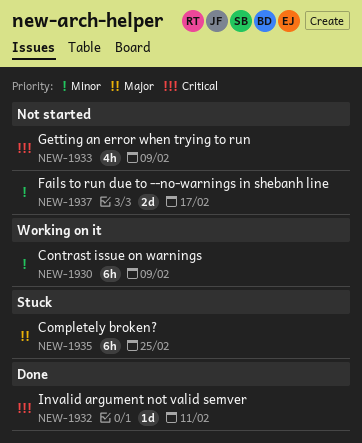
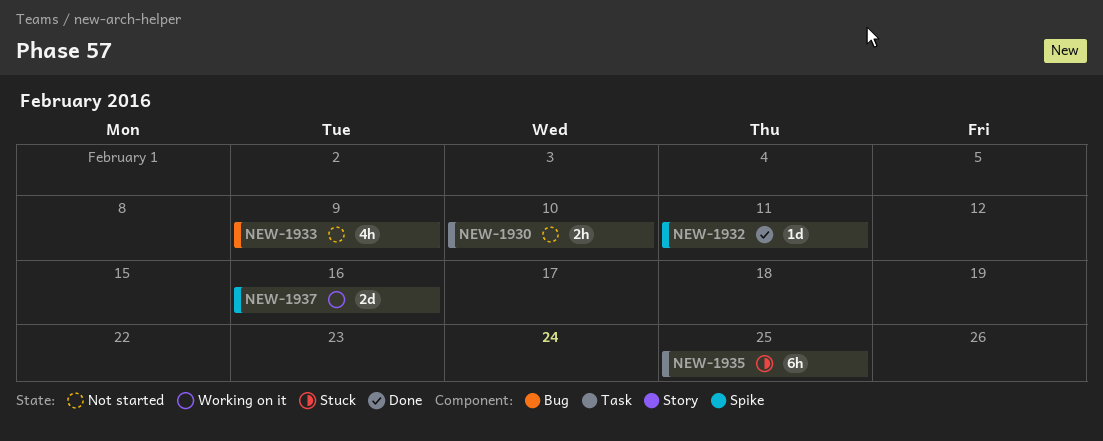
NEW-1930, status: Working on it -> Not started
NEW-1930, estimate: 6h -> 2h
NEW-1930, due: Feb 9 -> Feb 10
NEW-1937, status: Not started -> Working on it
NEW-1937, due: Feb 17 -> Feb 16

